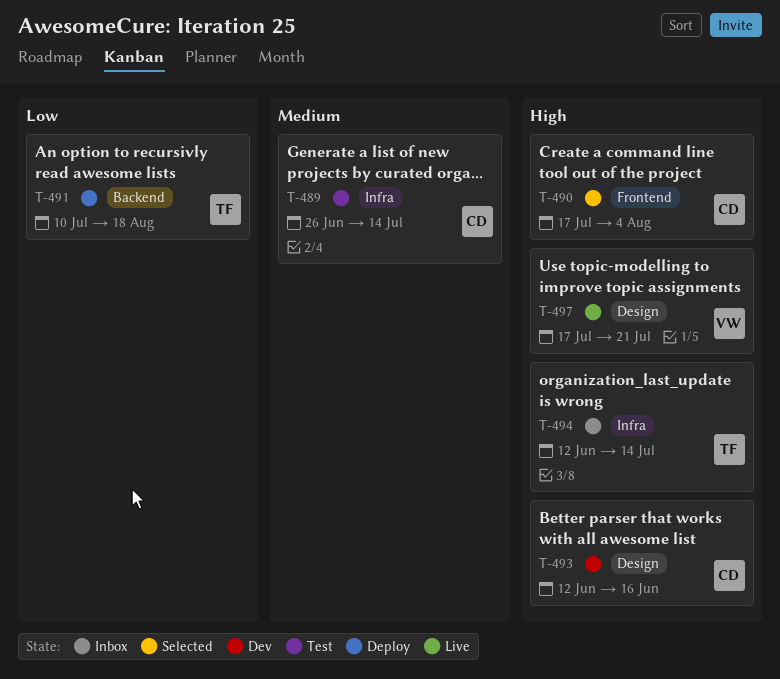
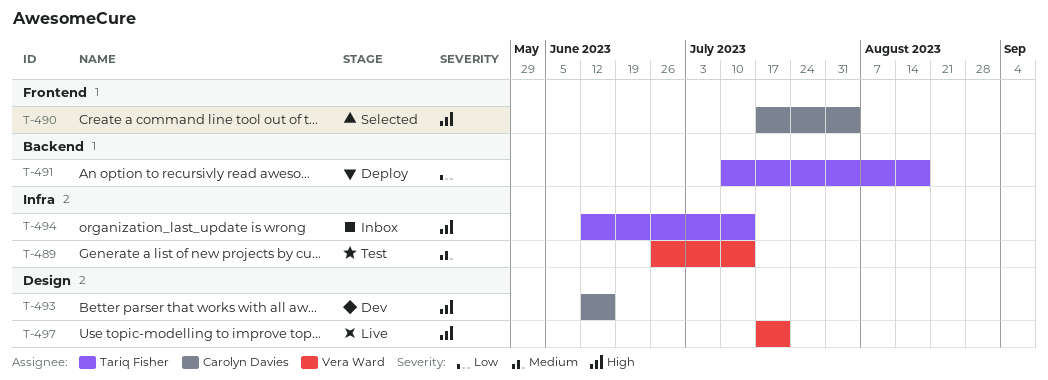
T-489, owner: Carolyn Davies -> Vera Ward

